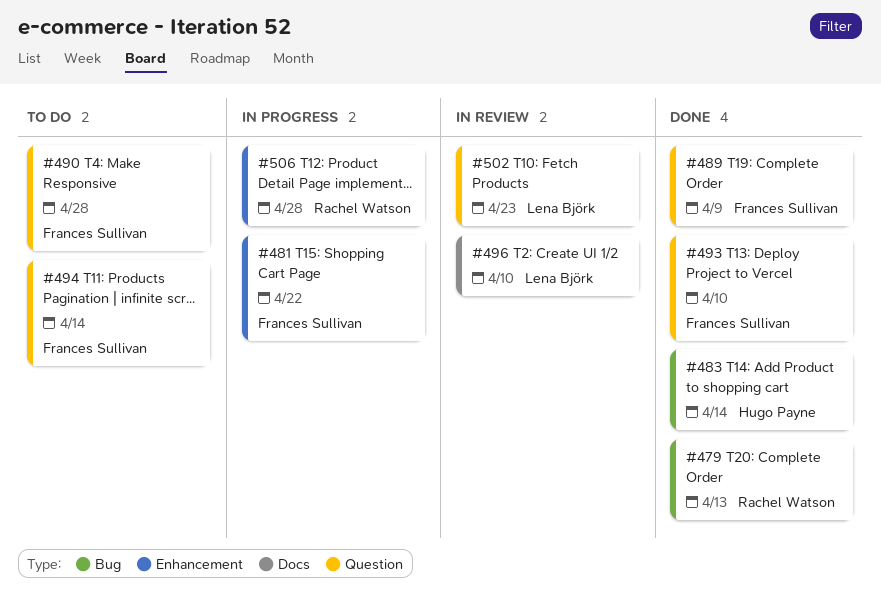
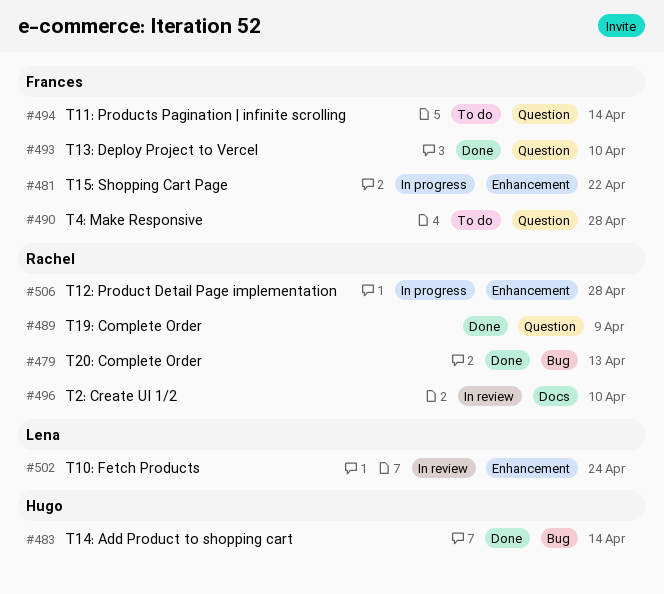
#489, owner: Frances Sullivan -> Rachel Watson
#496, owner: Lena Björk -> Rachel Watson
#502, label: Question -> Enhancement
#502, due: Apr 23 -> Apr 24

